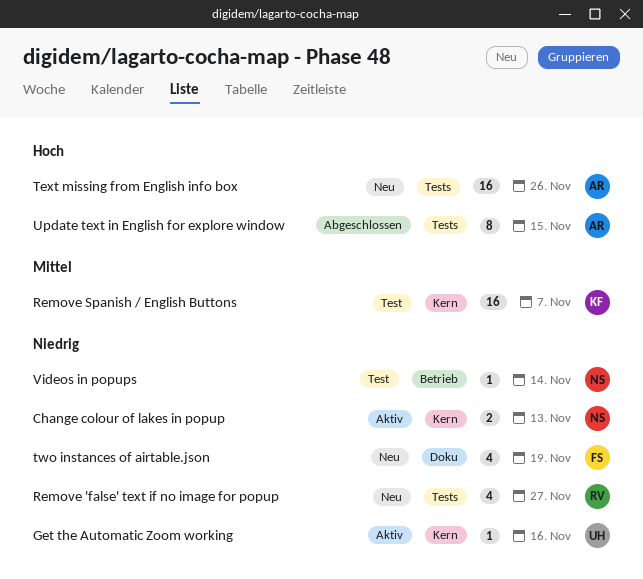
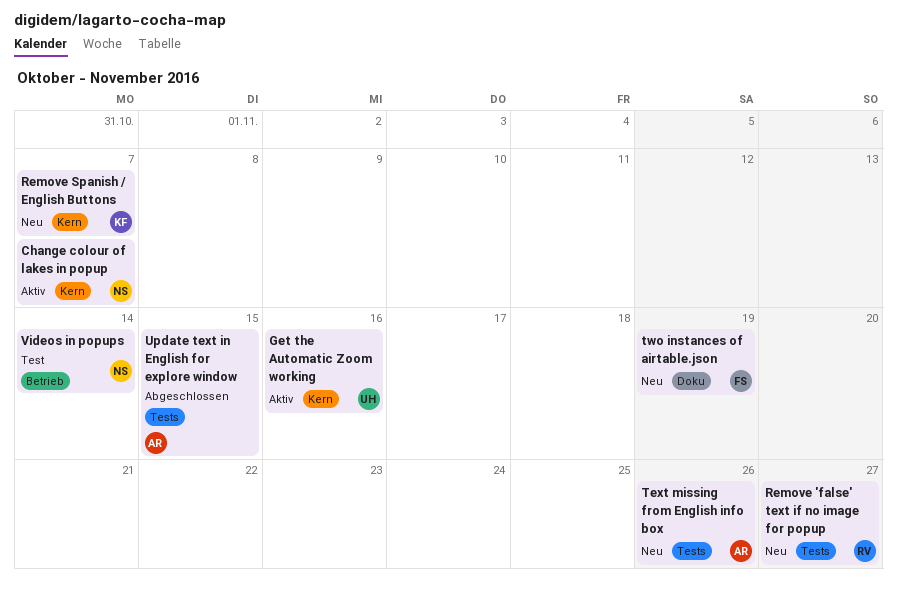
Change colour of lakes in popup, due: Nov 13 -> Nov 7
Remove Spanish / English Buttons, status: Test -> Neu

